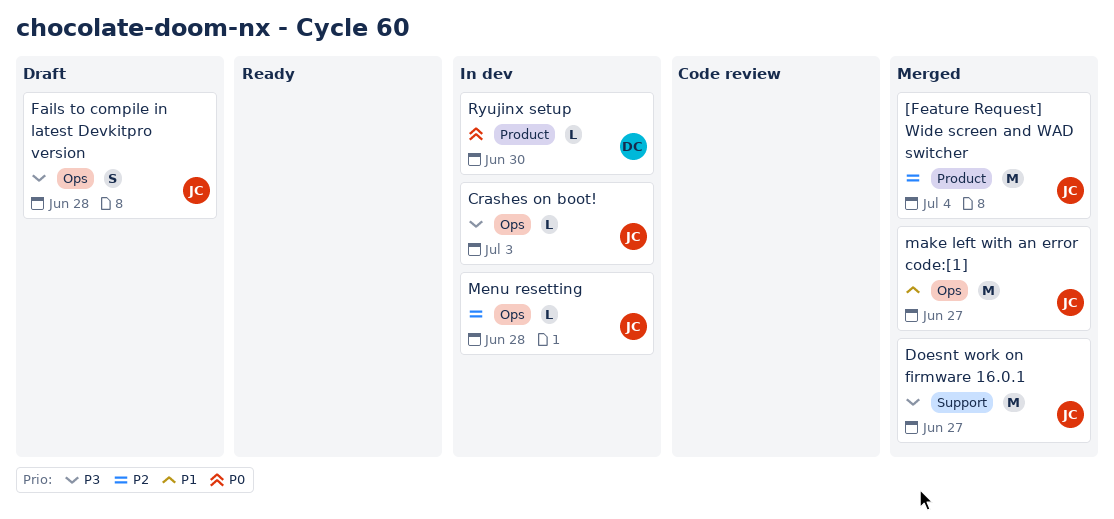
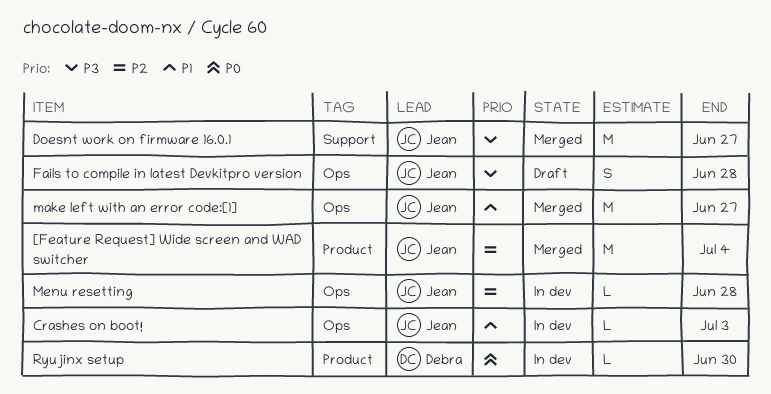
Crashes on boot!, priority: P3 -> P1

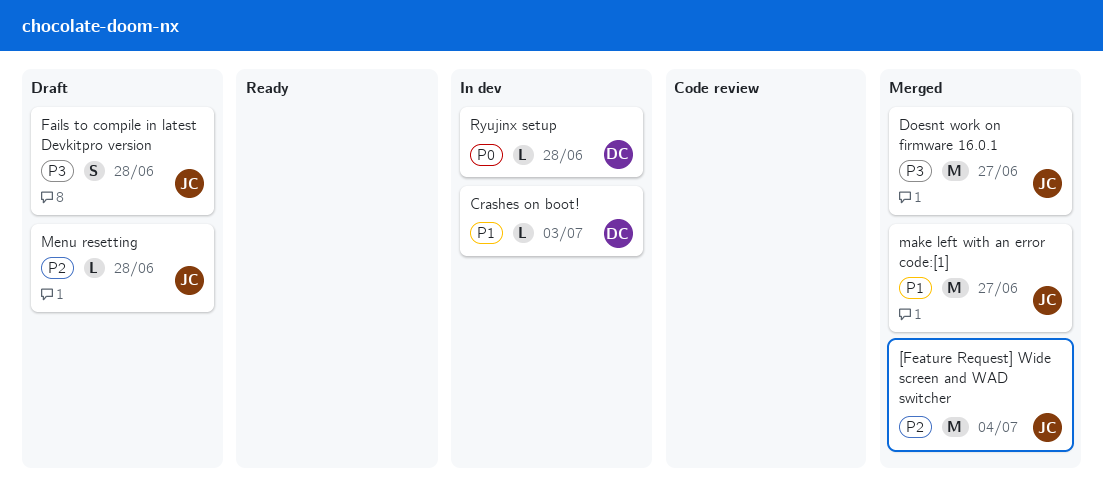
Crashes on boot!, owner: Jean -> Debra
Menu resetting, status: In dev -> Draft
Ryujinx setup, due: Jun 30 -> Jun 28

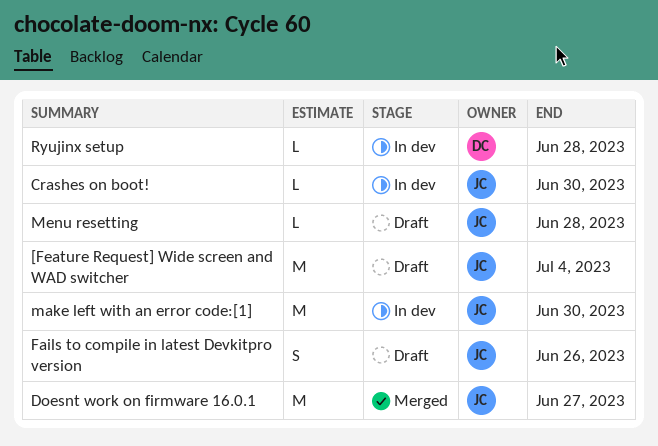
[Feature Request] Wide screen and WAD switcher, status: Merged -> Draft
Crashes on boot!, owner: DC -> JC
Crashes on boot!, due: Jul 3 -> Jun 30
Fails to compile in latest Devkitpro version, due: Jun 28 -> Jun 26
make left with an error code:[1], status: Merged -> In dev
make left with an error code:[1], due: Jun 27 -> Jun 30

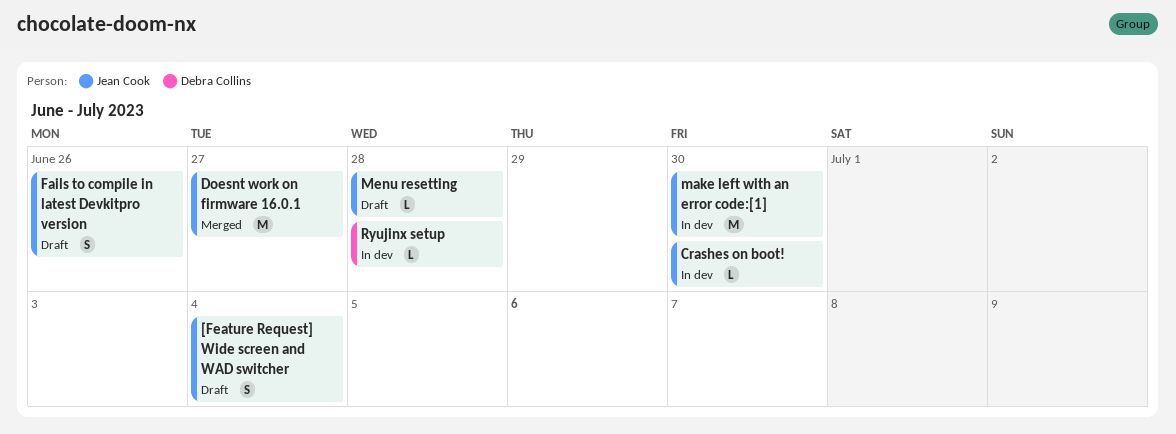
[Feature Request] Wide screen and WAD switcher, estimate: M -> S

